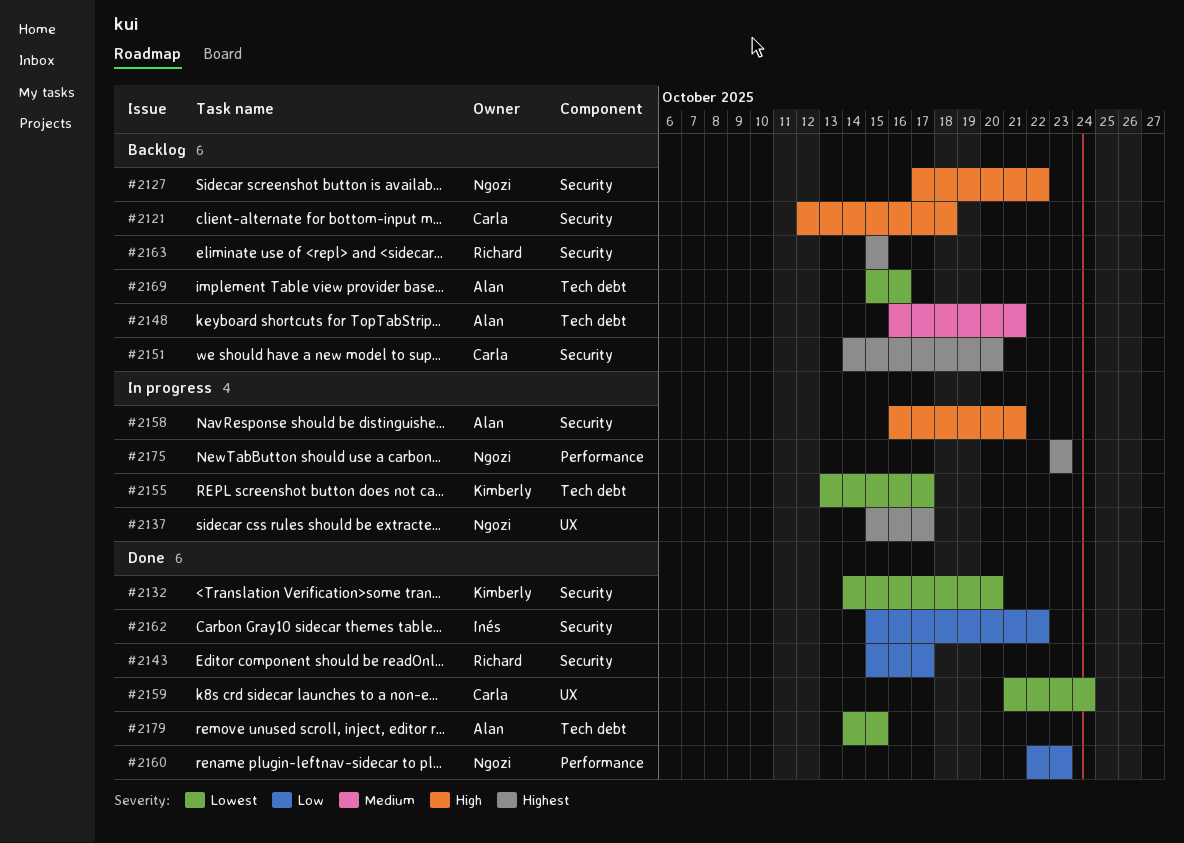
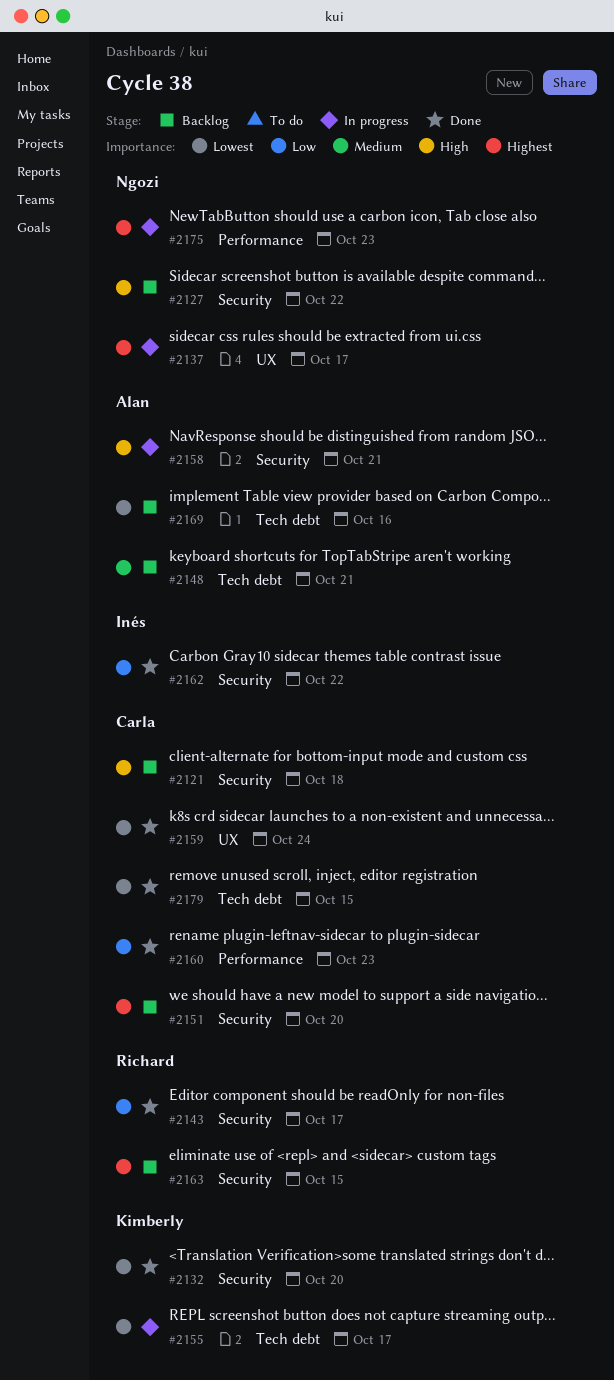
#2160, owner: Ngozi -> Carla
#2179, owner: Alan -> Carla

